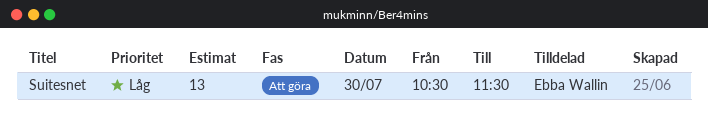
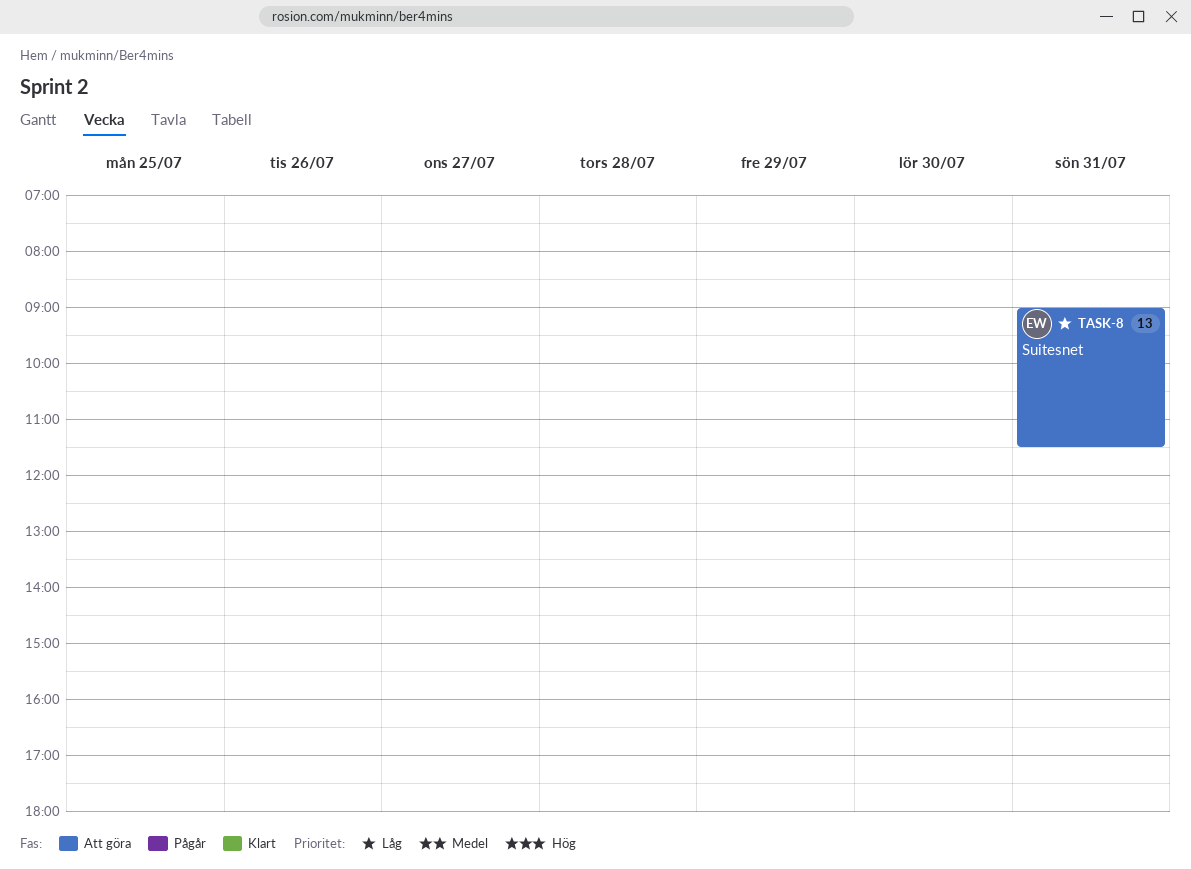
Suitesnet, day: Jul 30 -> Jul 31
Suitesnet, begins: 10:30 -> 09:00

